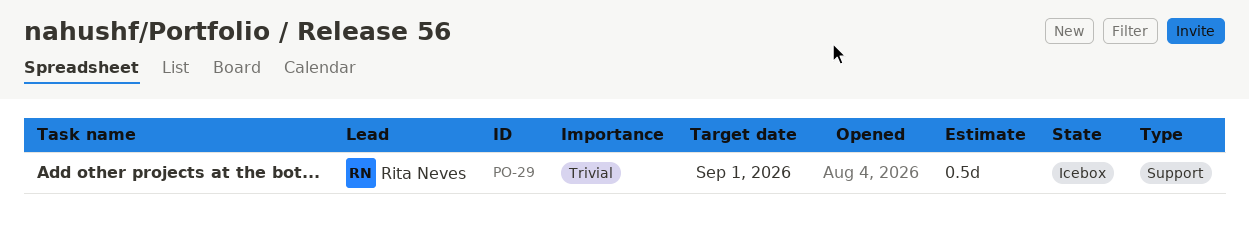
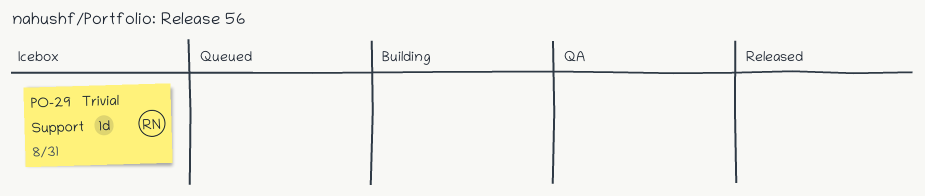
PO-29, estimate: 0.5d -> 1d
PO-29, due: Sep 1 -> Aug 31

